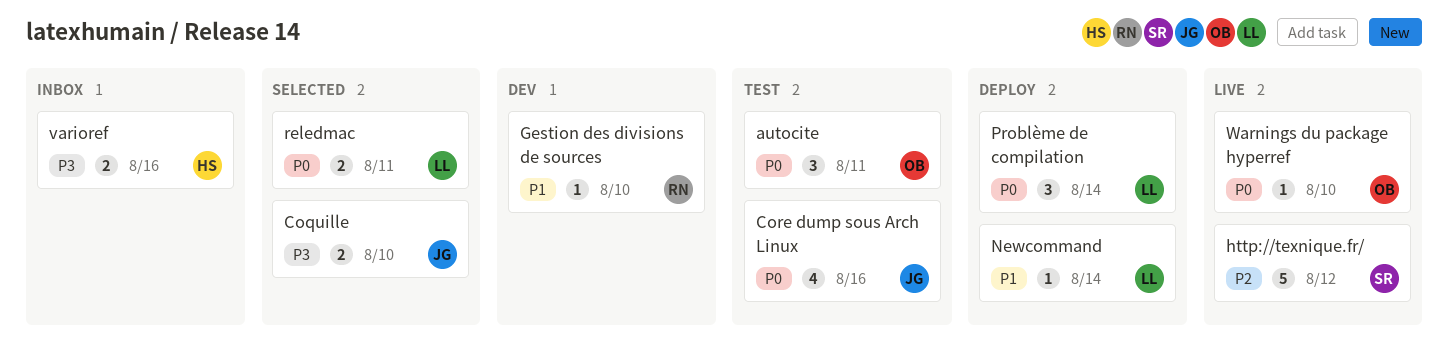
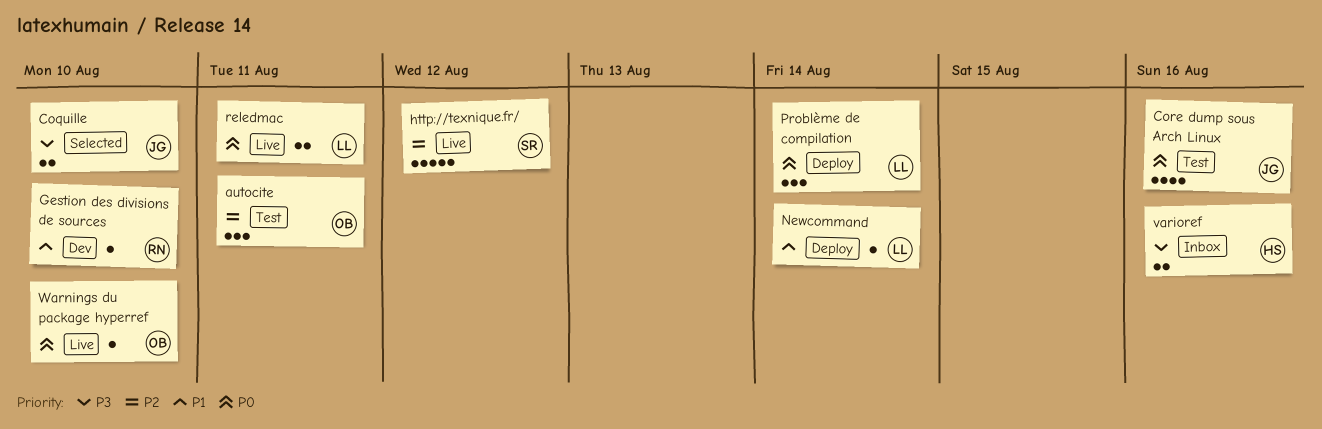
autocite, priority: P0 -> P2
reledmac, status: Selected -> Live

